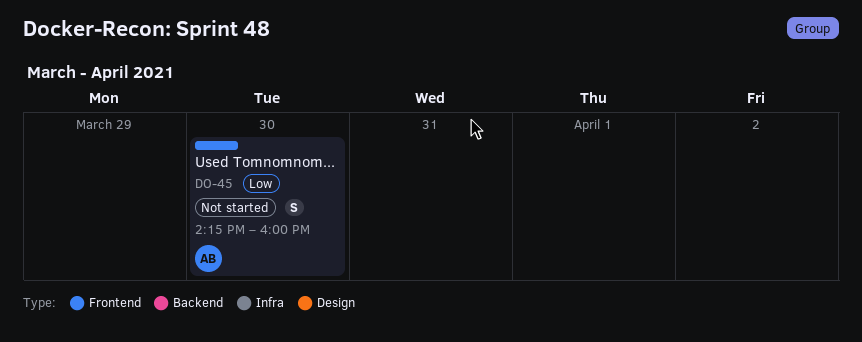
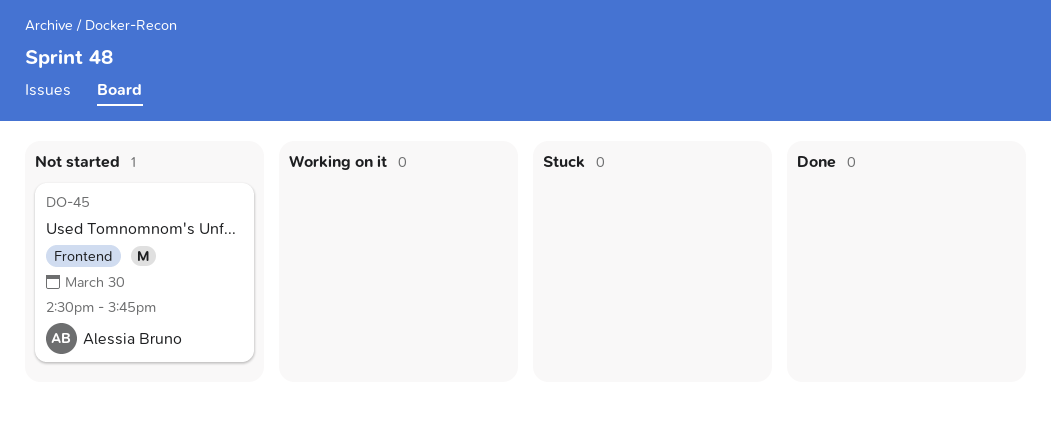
DO-45, estimate: S -> M
DO-45, begins: 14:15 -> 14:30
DO-45, ends: 16:00 -> 15:45

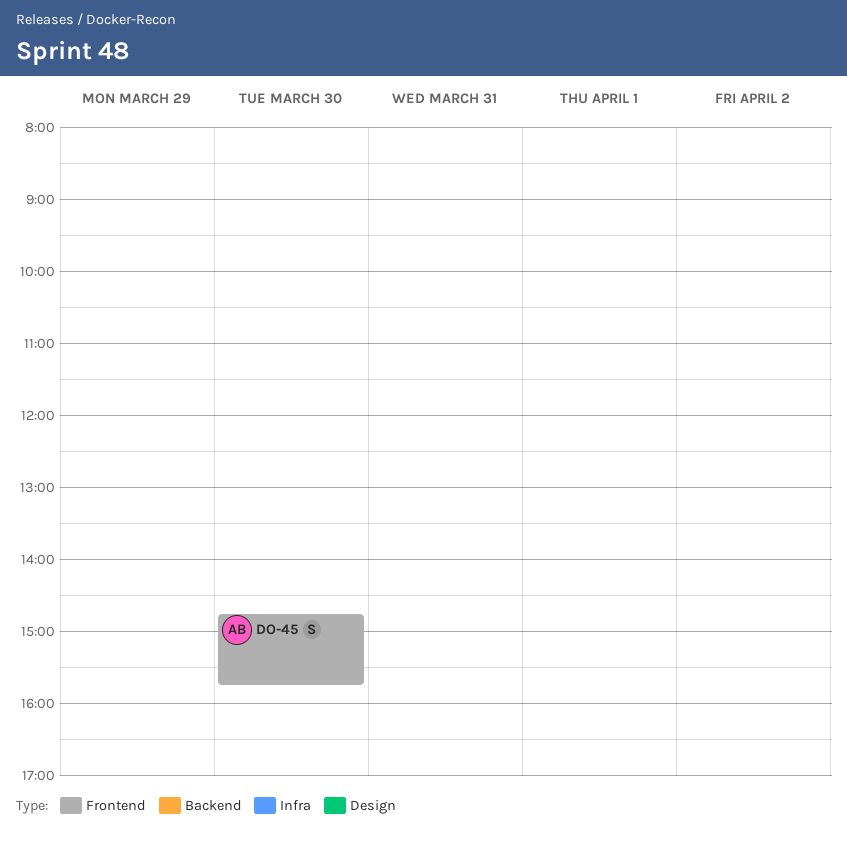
DO-45, estimate: M -> S
DO-45, begins: 14:30 -> 14:45

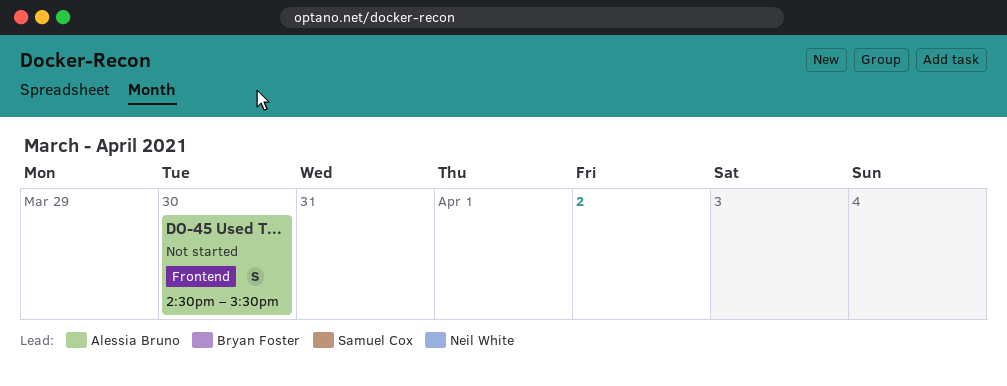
DO-45, begins: 14:45 -> 14:30
DO-45, ends: 15:45 -> 15:30

